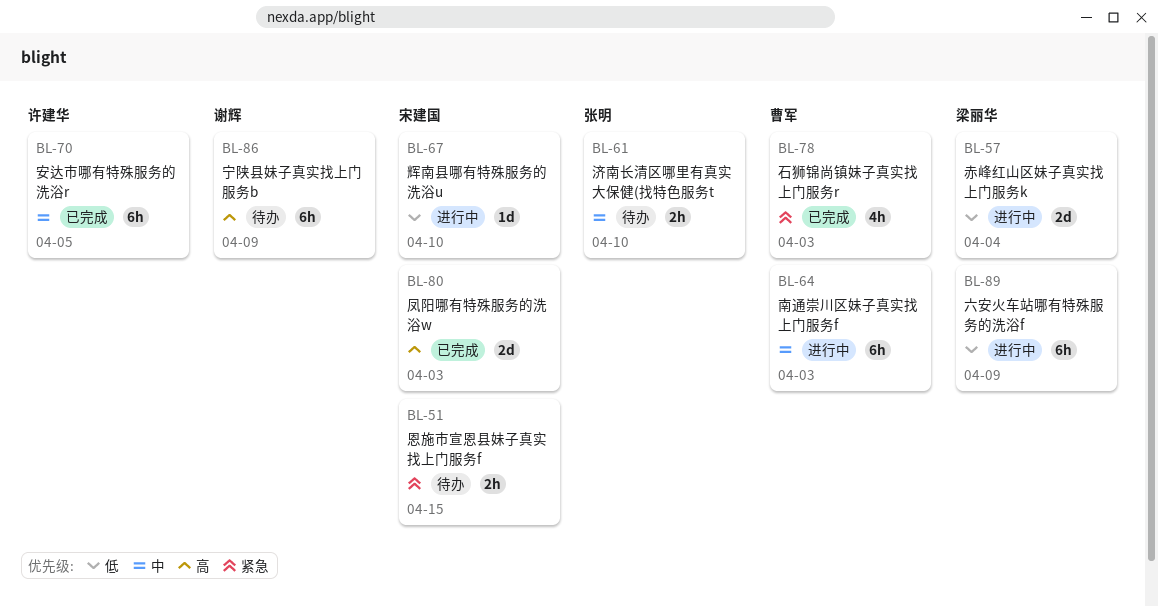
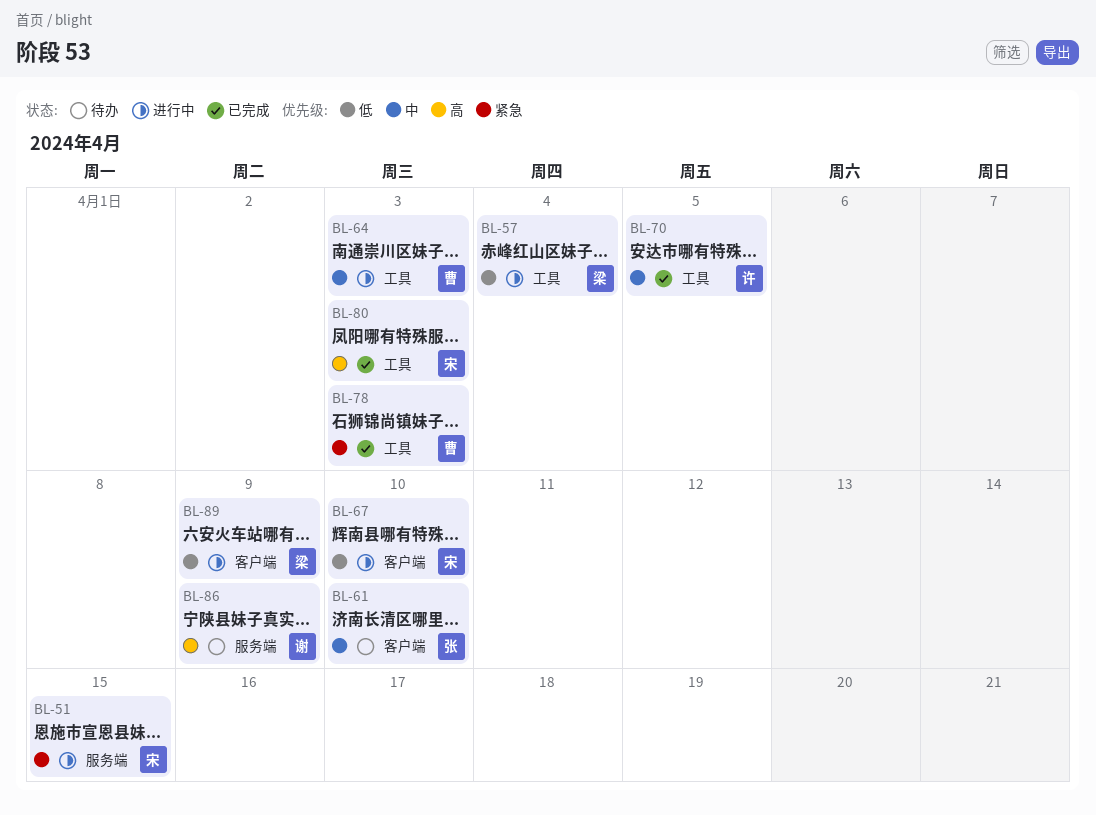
BL-51, status: 待办 -> 进行中

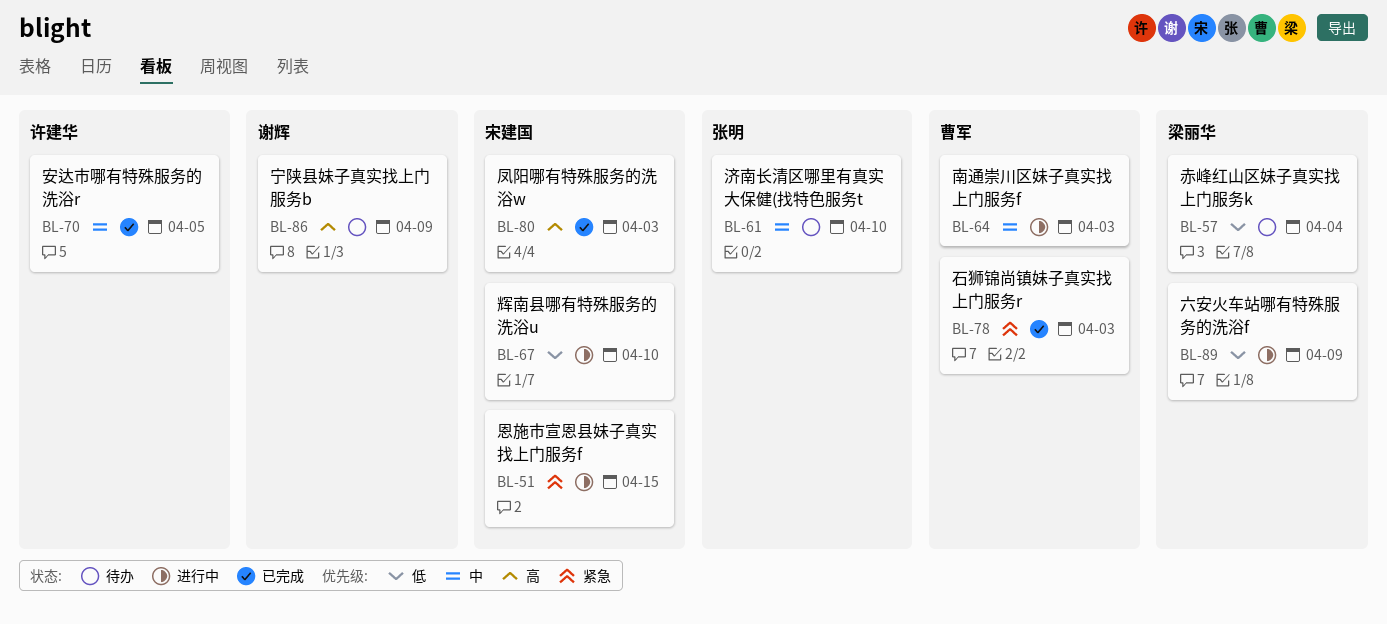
BL-57, status: 进行中 -> 待办

